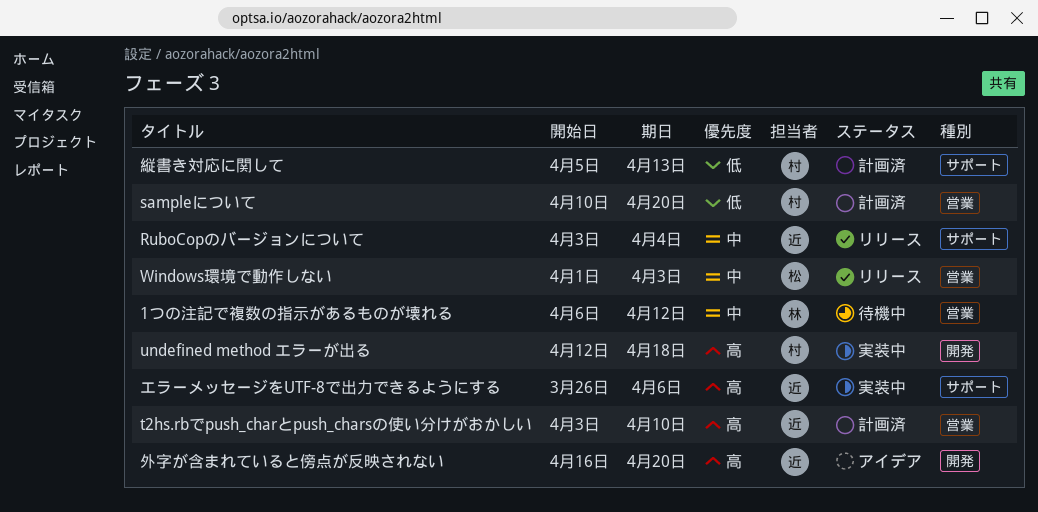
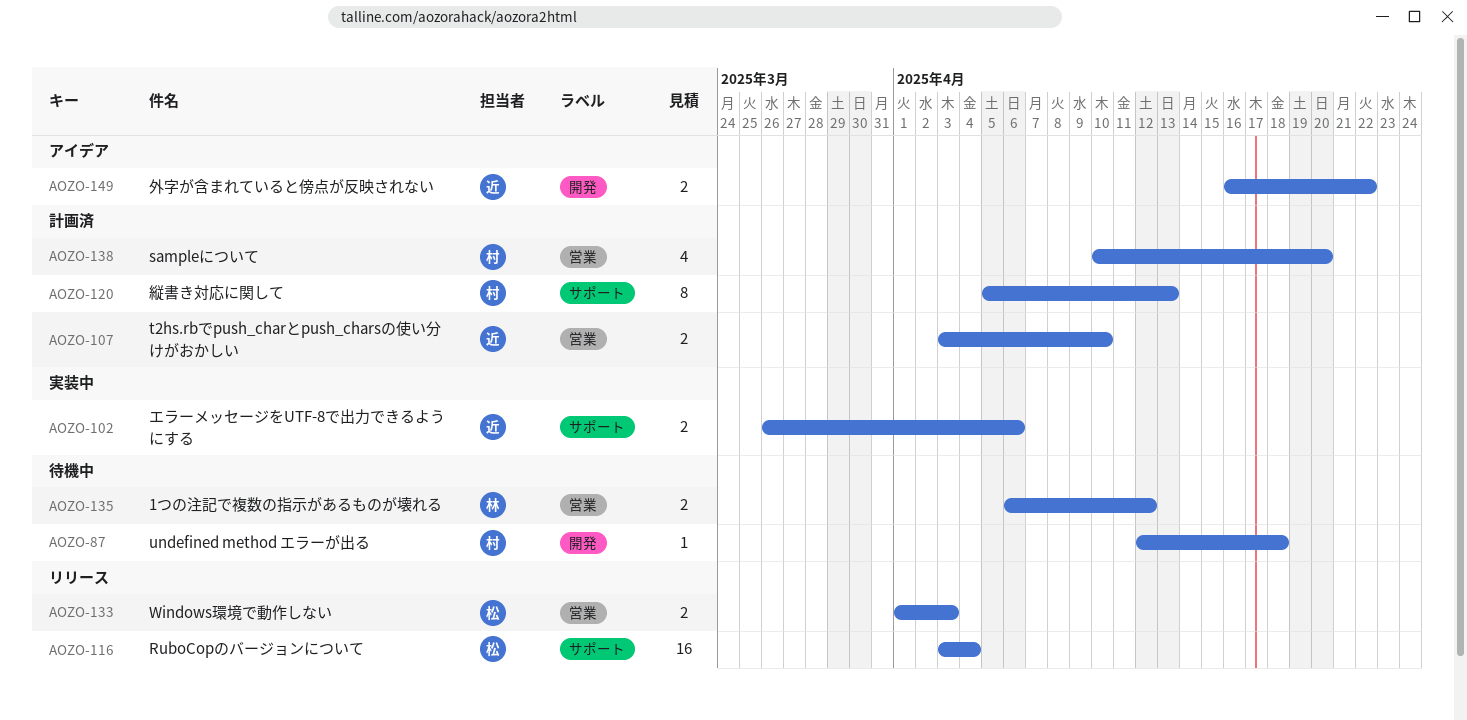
RuboCopのバージョンについて, owner: 近 -> 松
undefined method エラーが出る, status: 実装中 -> 待機中
外字が含まれていると傍点が反映されない, due: Apr 20 -> Apr 22

